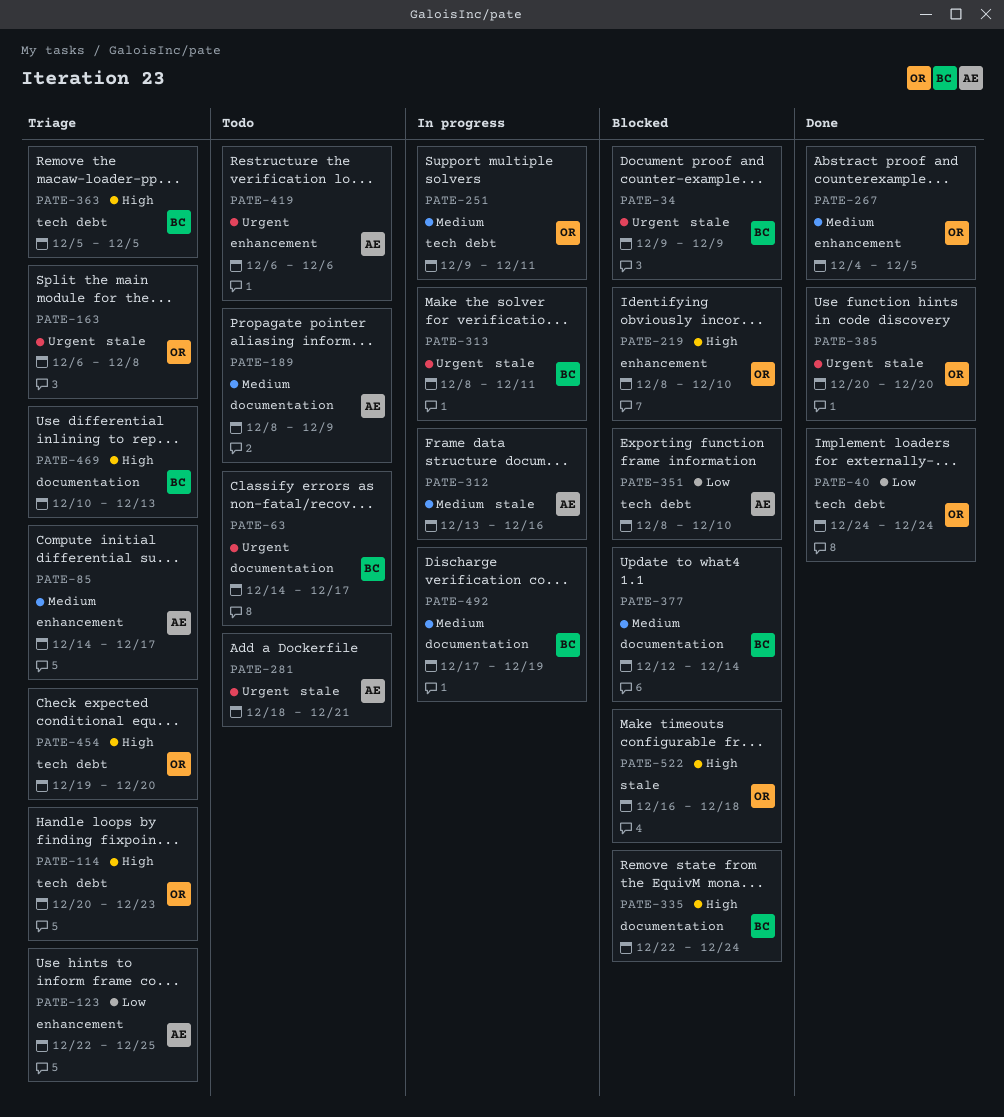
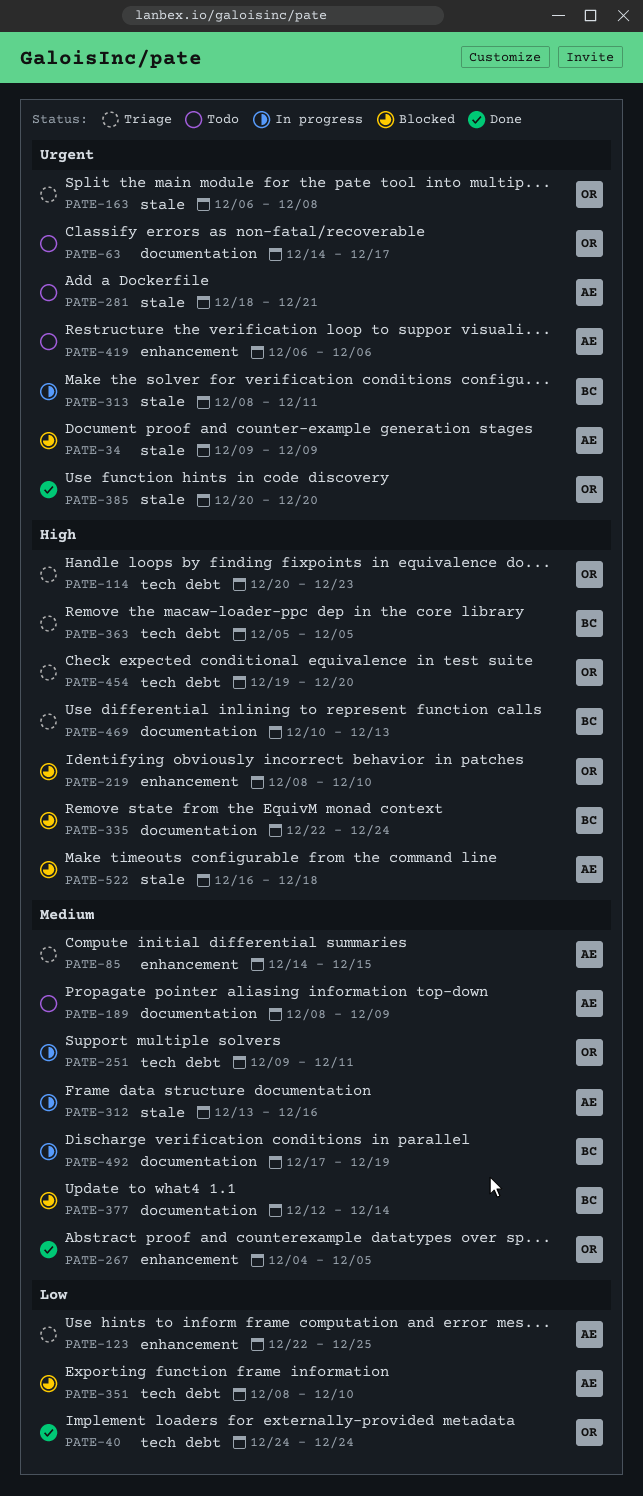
PATE-34, owner: BC -> AE
PATE-63, owner: BC -> OR
PATE-85, due: Dec 17 -> Dec 15
PATE-522, owner: OR -> AE

